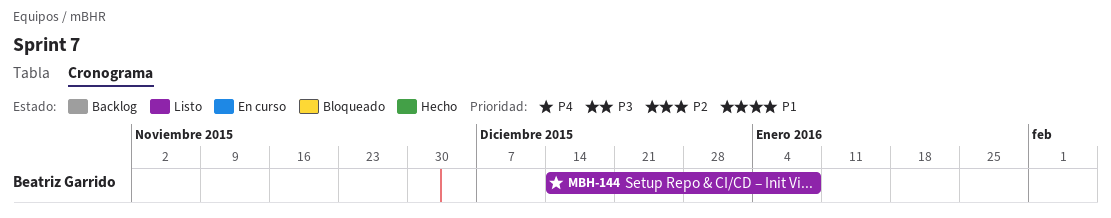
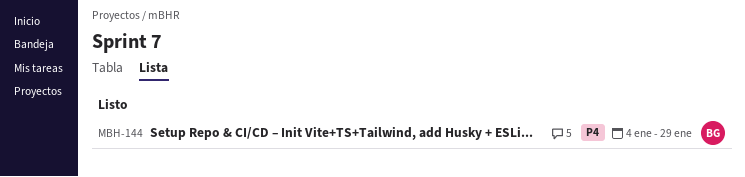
MBH-144, start: Dec 14 -> Jan 4
MBH-144, due: Jan 8 -> Jan 29

